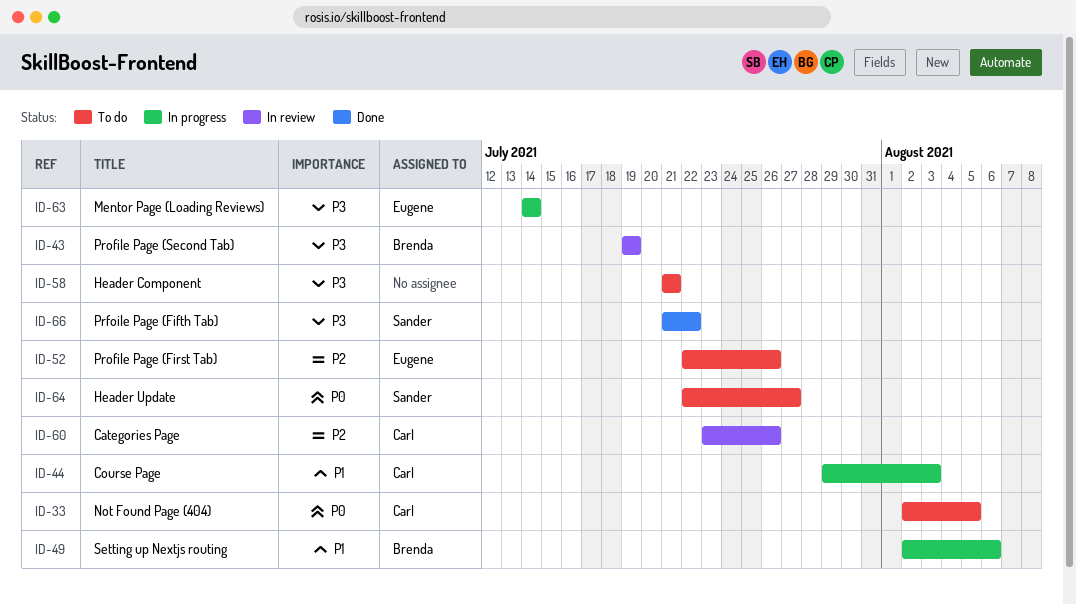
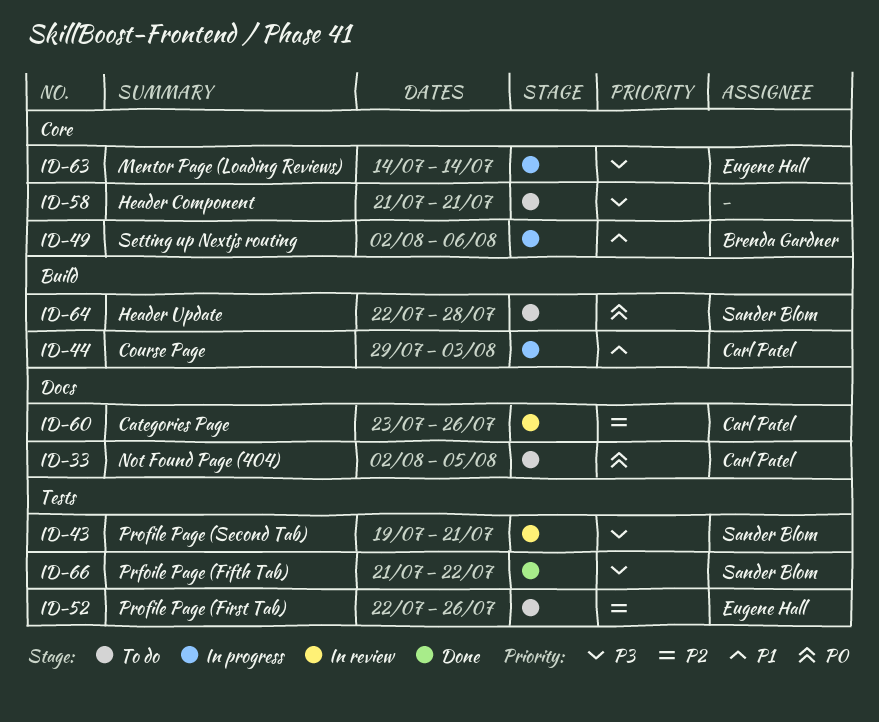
ID-43, owner: Brenda Gardner -> Sander Blom
ID-43, due: Jul 19 -> Jul 21
ID-64, due: Jul 27 -> Jul 28

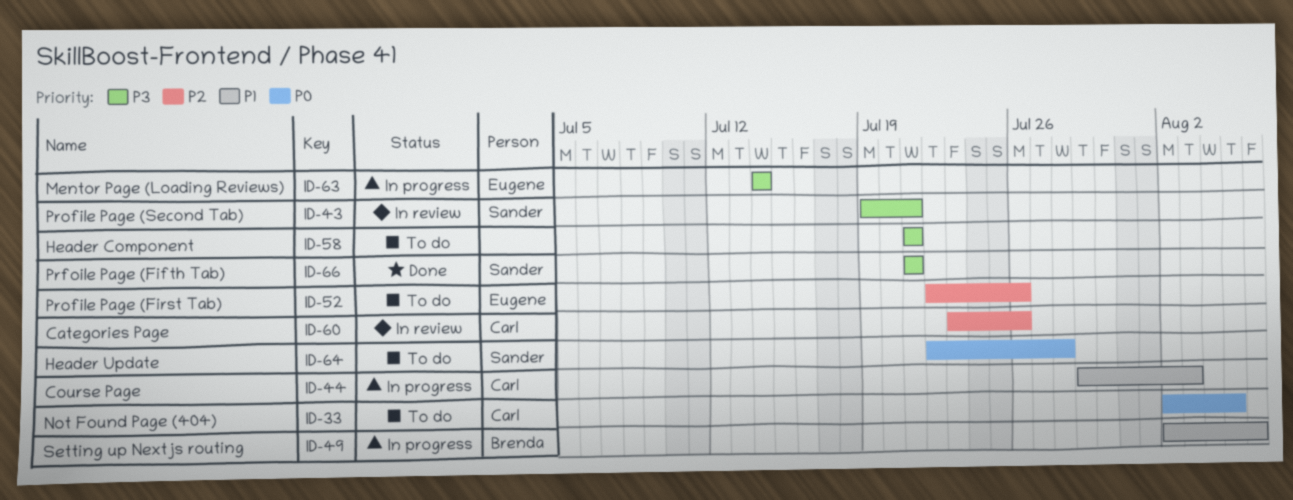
ID-66, due: Jul 22 -> Jul 21

